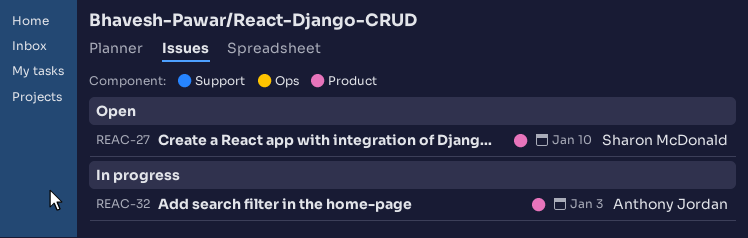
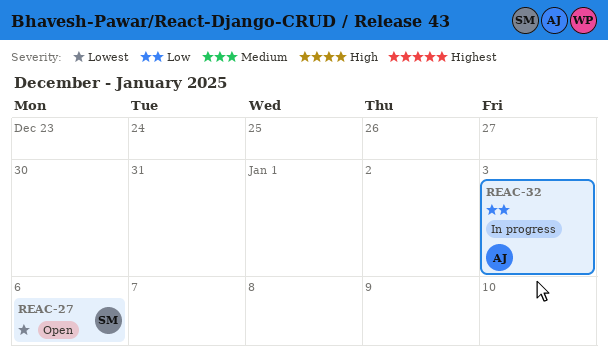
REAC-27, due: Jan 10 -> Jan 6

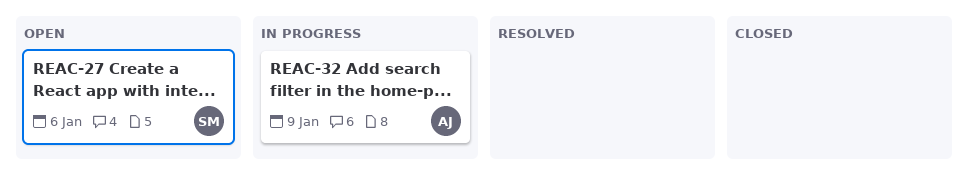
REAC-32, due: Jan 3 -> Jan 9

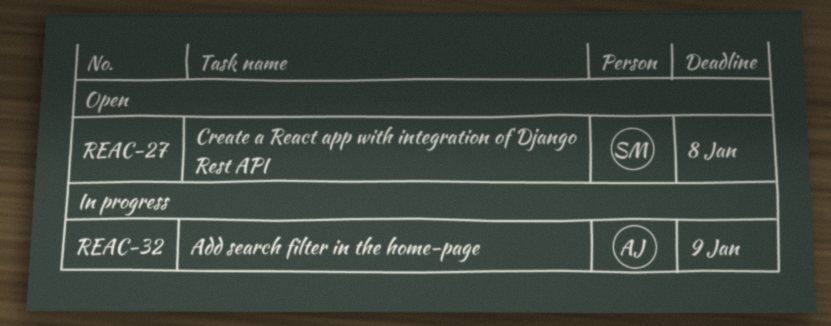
REAC-27, due: Jan 6 -> Jan 8

